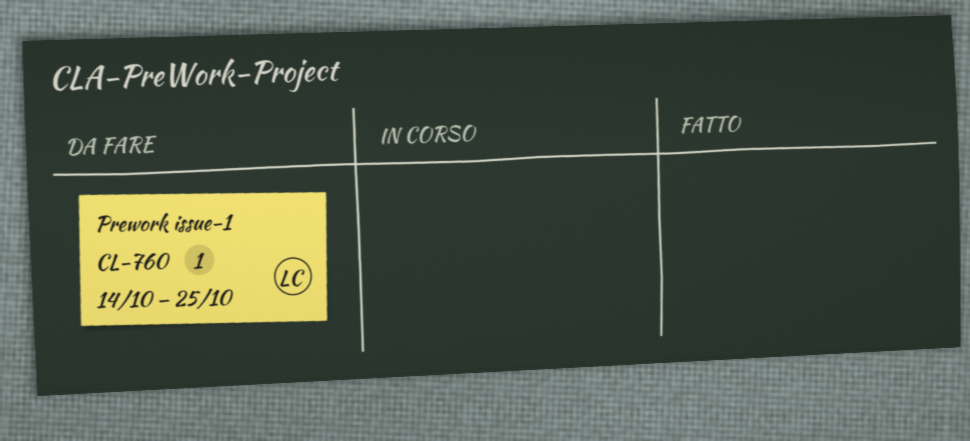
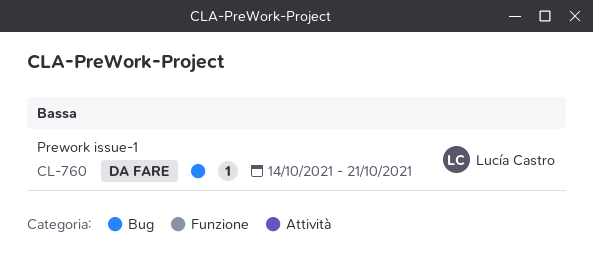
CL-760, due: Oct 25 -> Oct 21

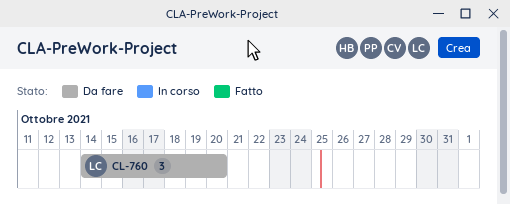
CL-760, estimate: 1 -> 3
CL-760, due: Oct 21 -> Oct 20

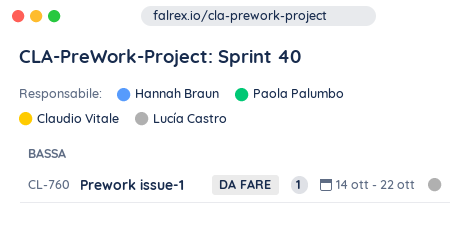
CL-760, estimate: 3 -> 1
CL-760, due: Oct 20 -> Oct 22

